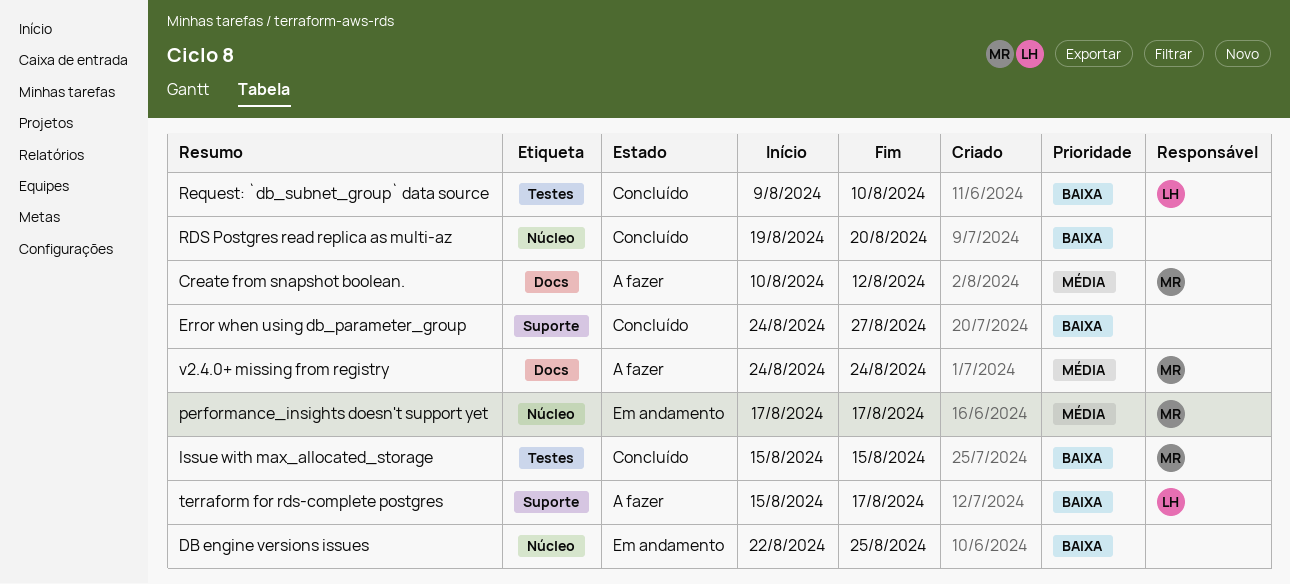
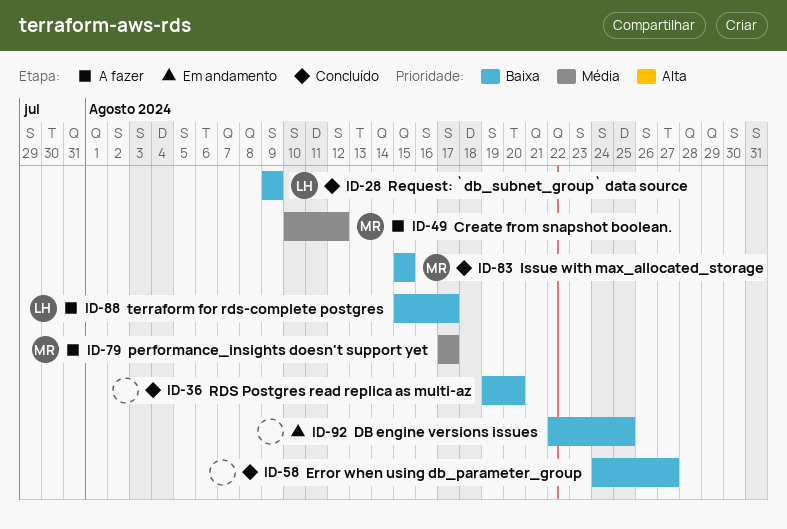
performance_insights doesn't support yet, status: Em andamento -> A fazer
Request: `db_subnet_group` data source, due: Aug 10 -> Aug 9
v2.4.0+ missing from registry: present -> none

